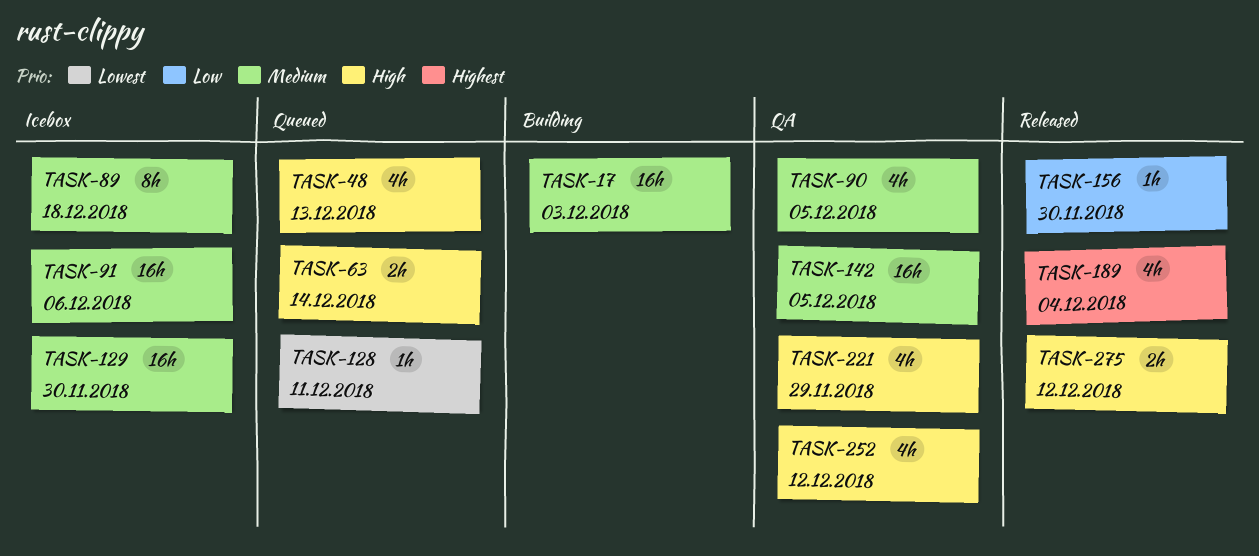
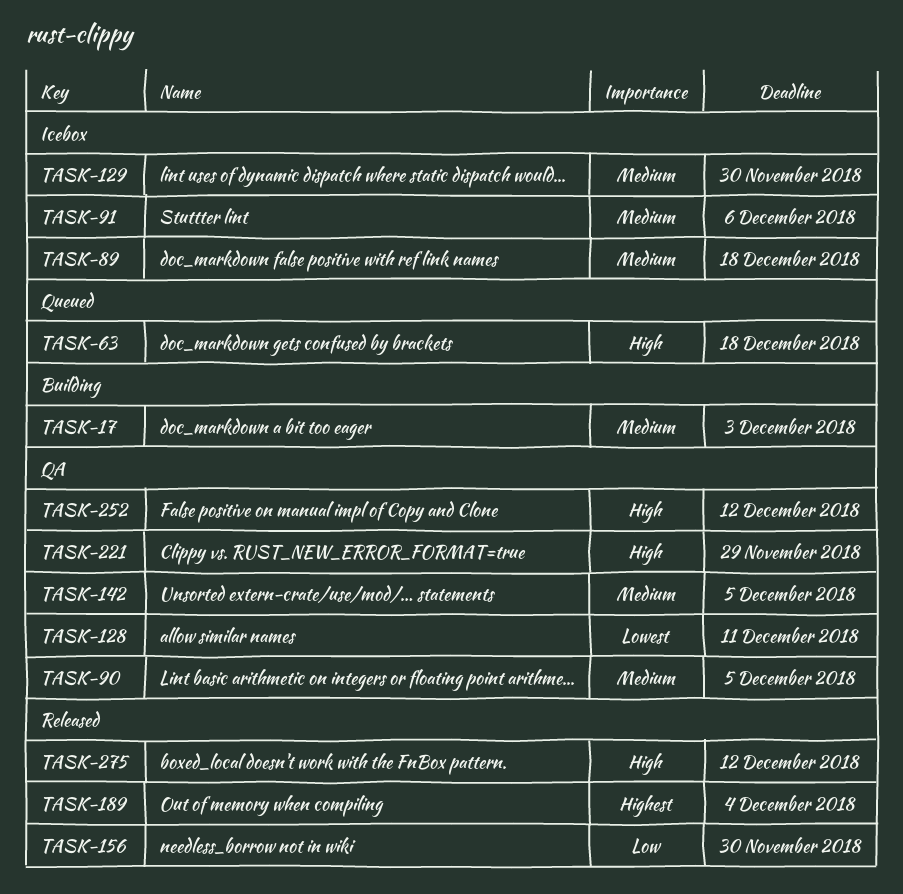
TASK-48: present -> none
TASK-63, due: Dec 14 -> Dec 18
TASK-128, status: Queued -> QA

